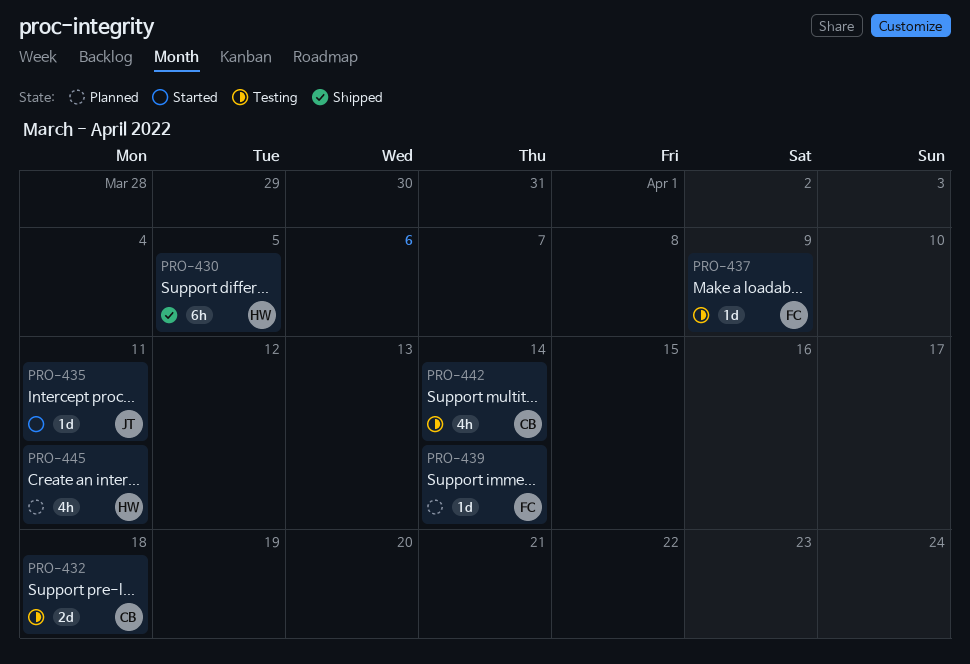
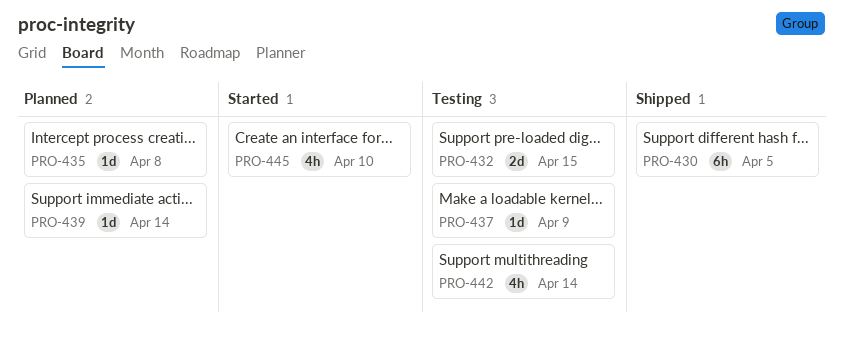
PRO-432, due: Apr 18 -> Apr 15
PRO-435, status: Started -> Planned
PRO-435, due: Apr 11 -> Apr 8
PRO-445, status: Planned -> Started
PRO-445, due: Apr 11 -> Apr 10

